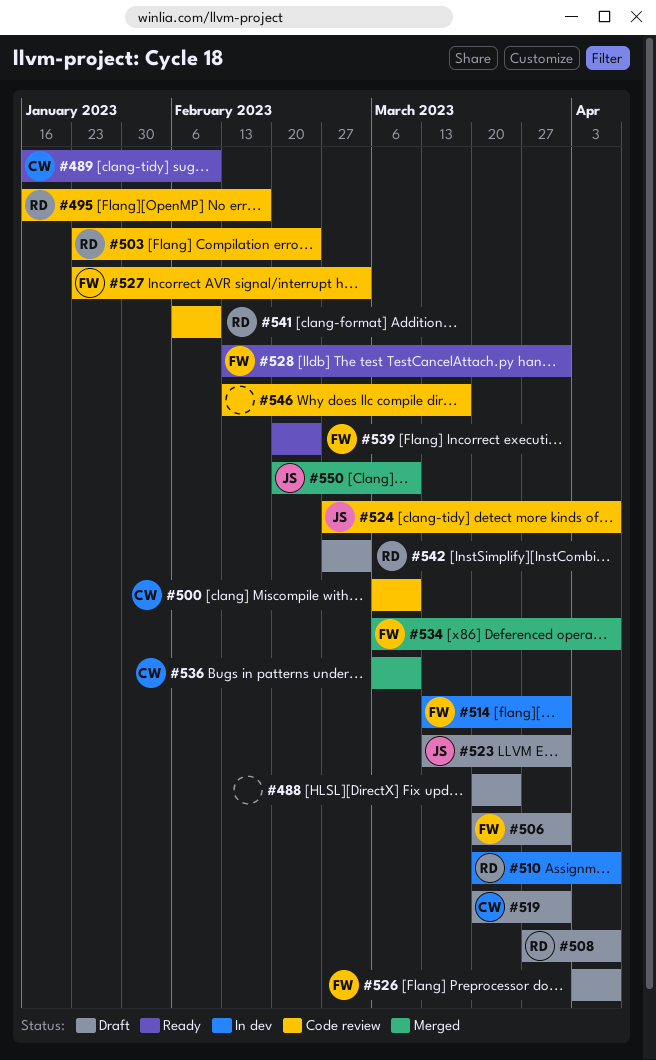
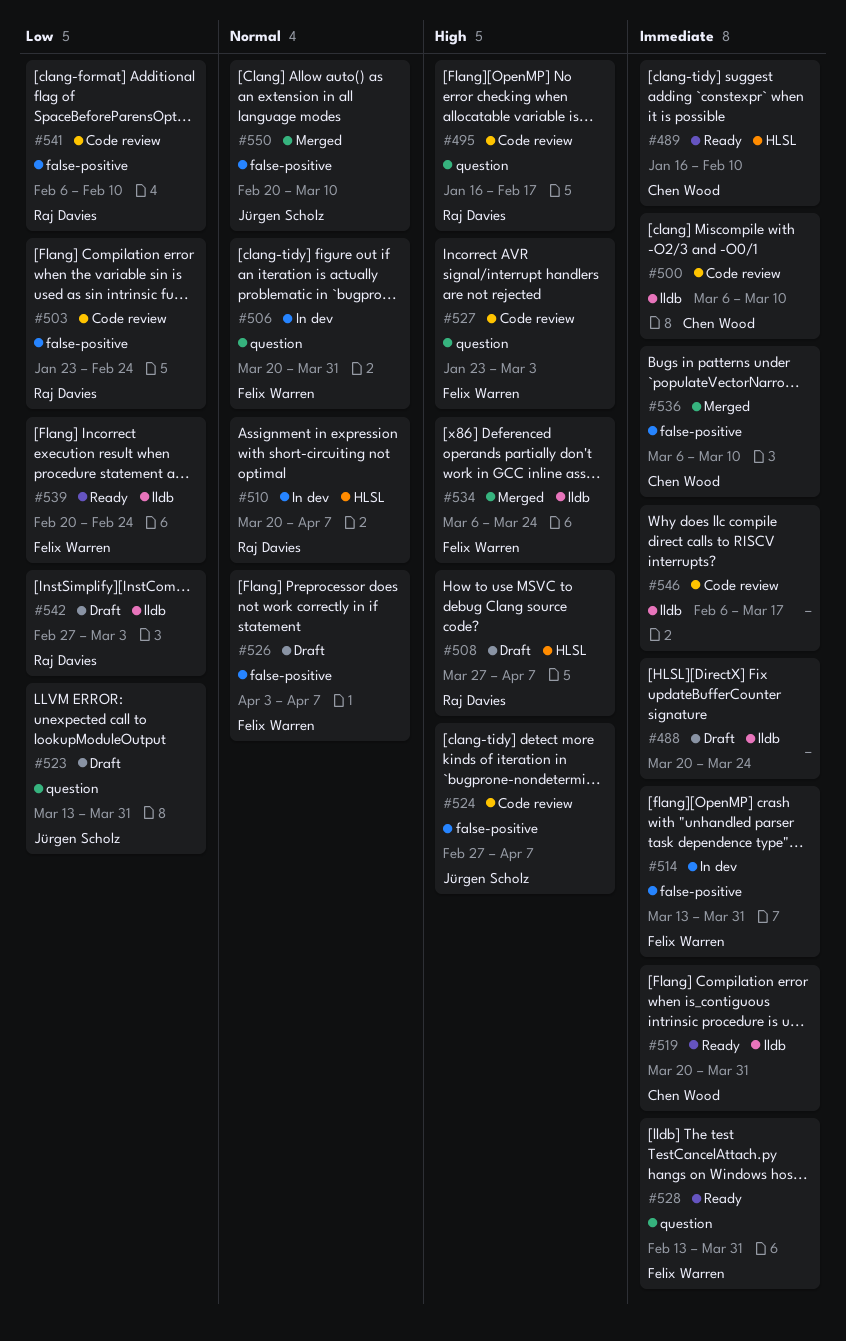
#506, status: Draft -> In dev
#519, status: Draft -> Ready
#534, due: Apr 7 -> Mar 24
#546, start: Feb 13 -> Feb 6

